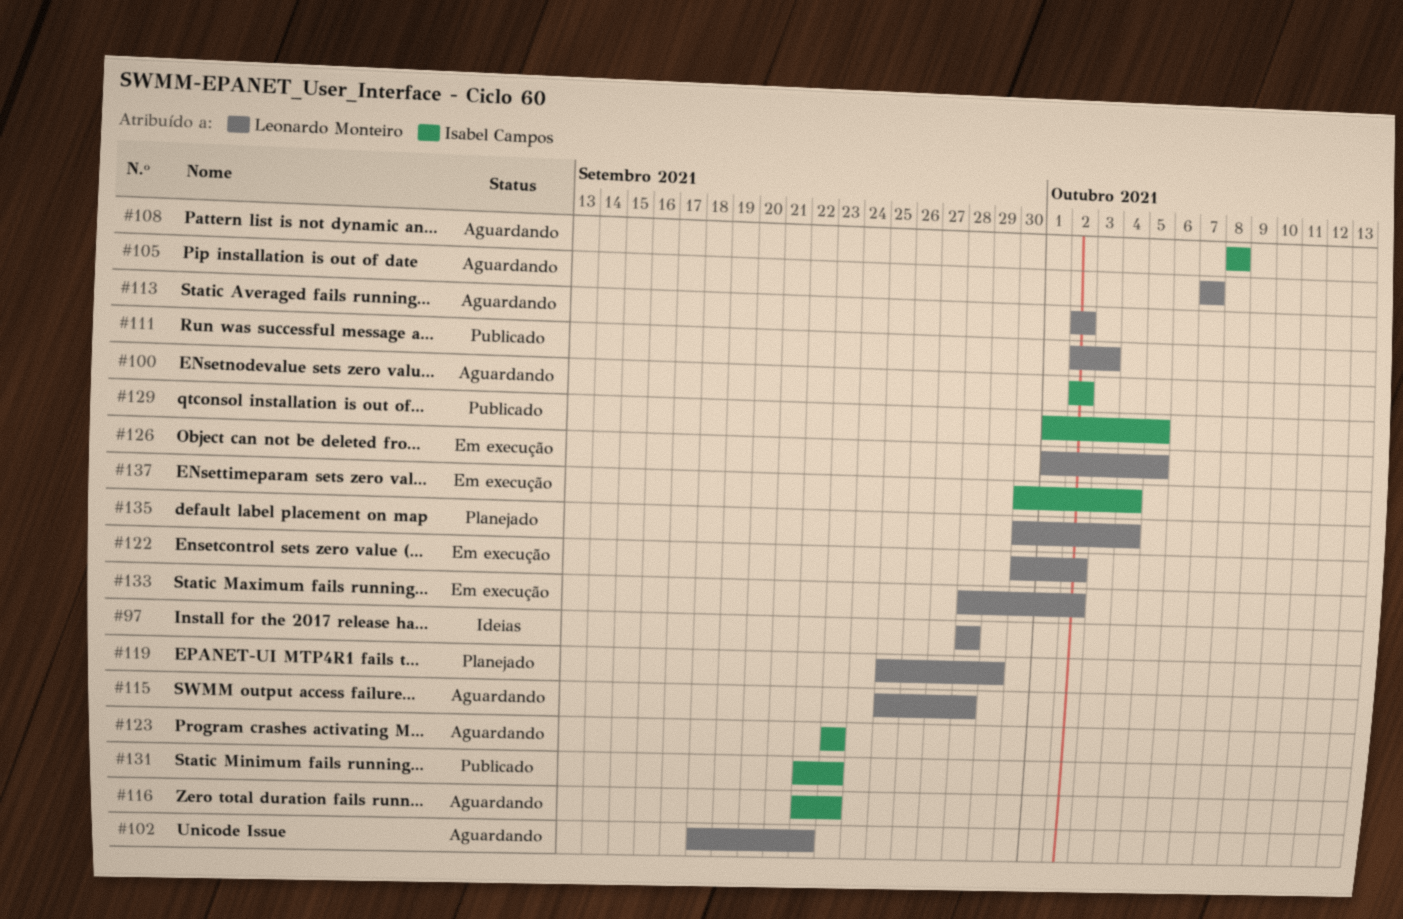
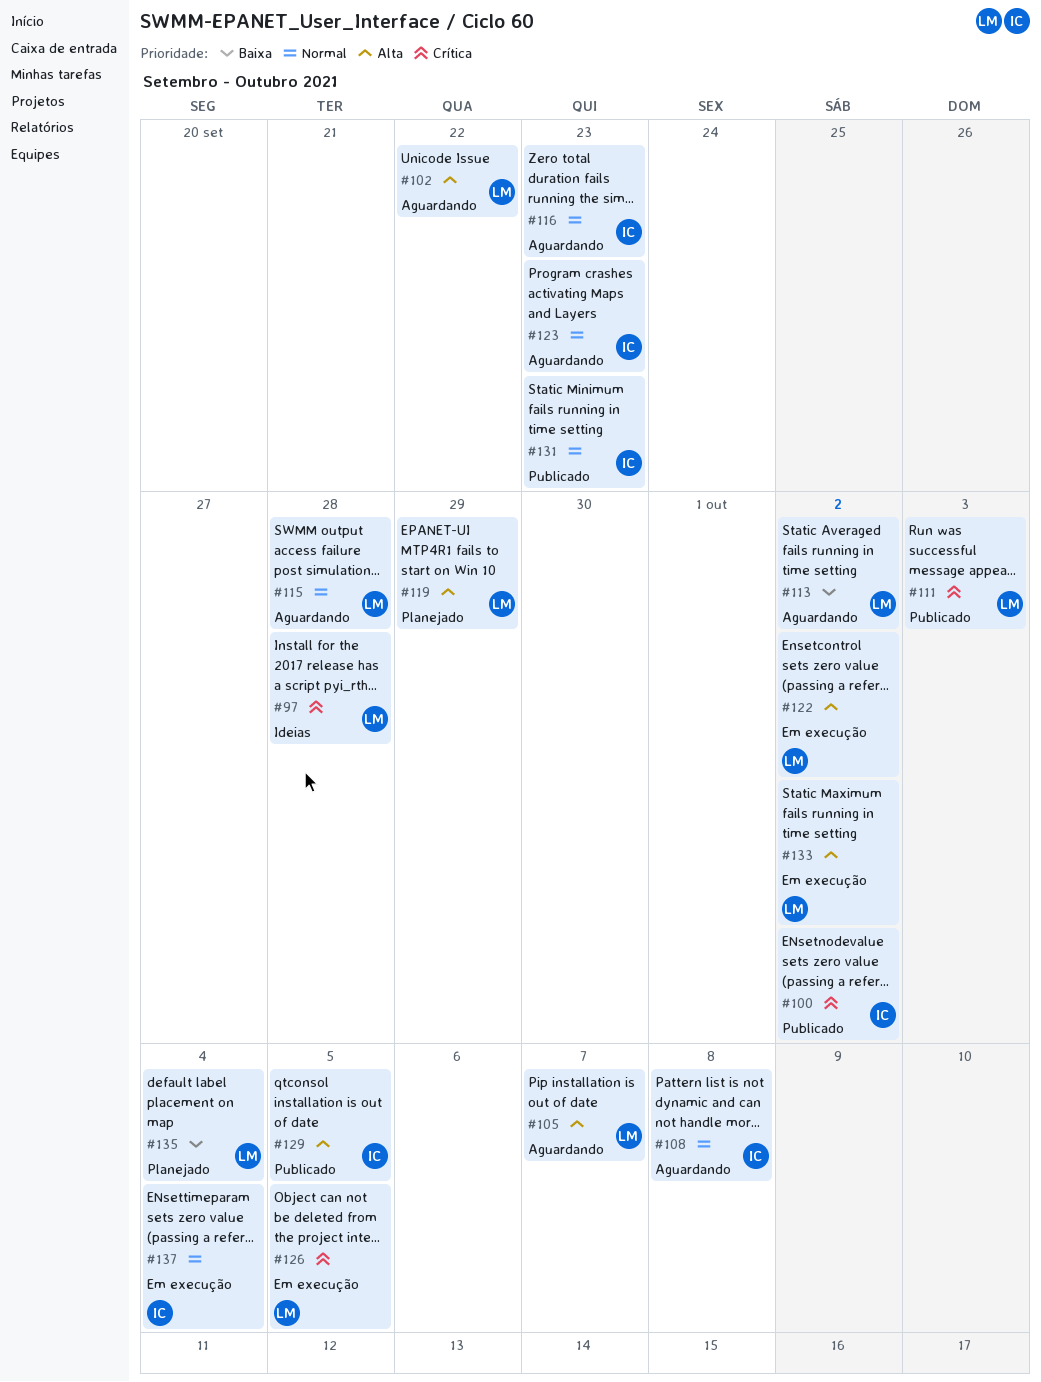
#100, status: Aguardando -> Publicado

